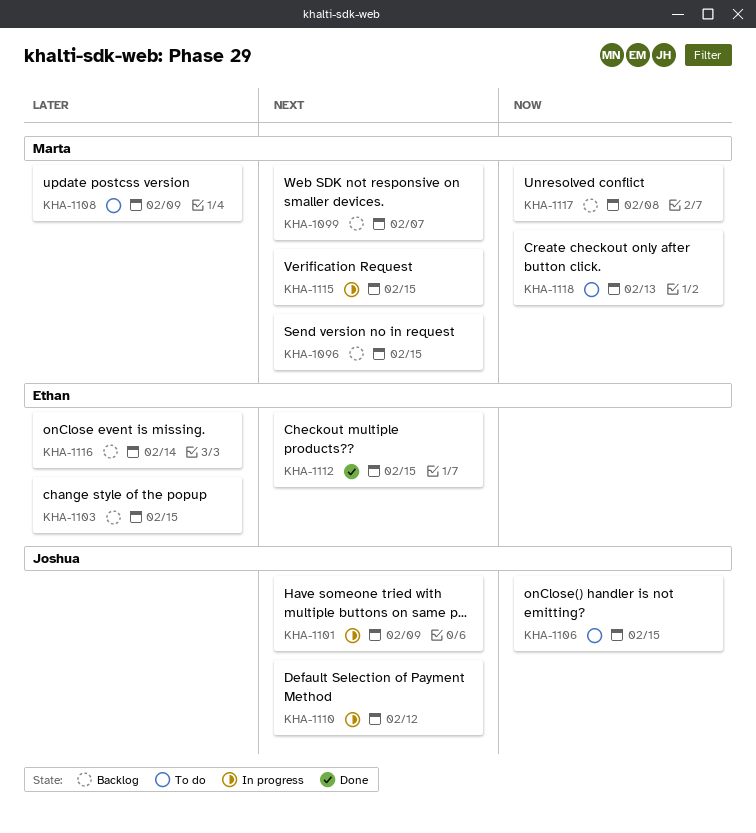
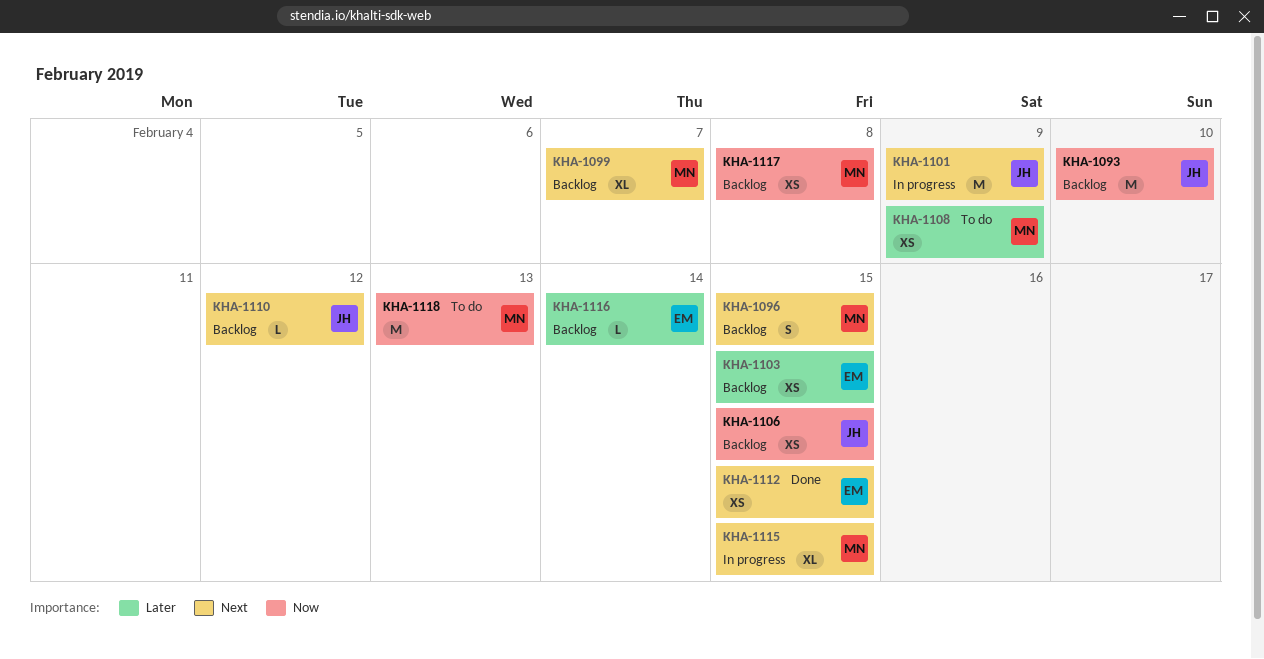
KHA-1093: none -> present
KHA-1106, status: To do -> Backlog
KHA-1110, status: In progress -> Backlog

